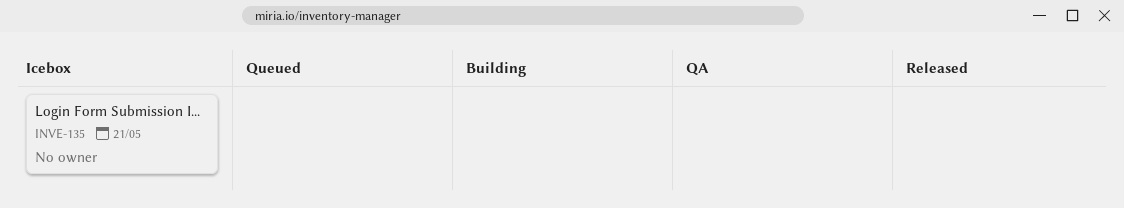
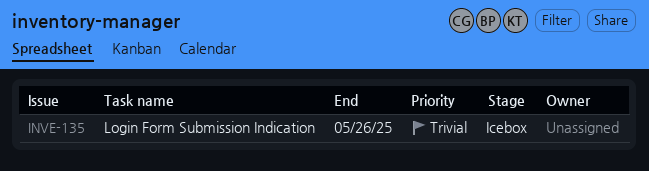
INVE-135, due: May 21 -> May 26

